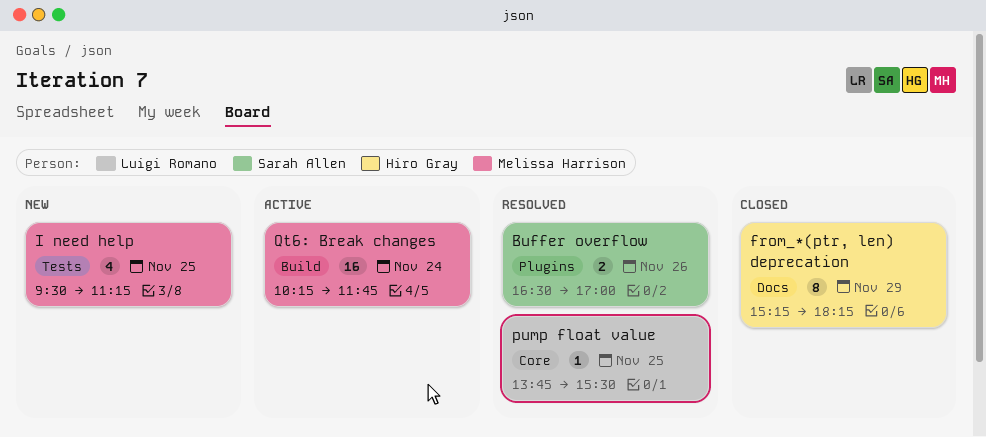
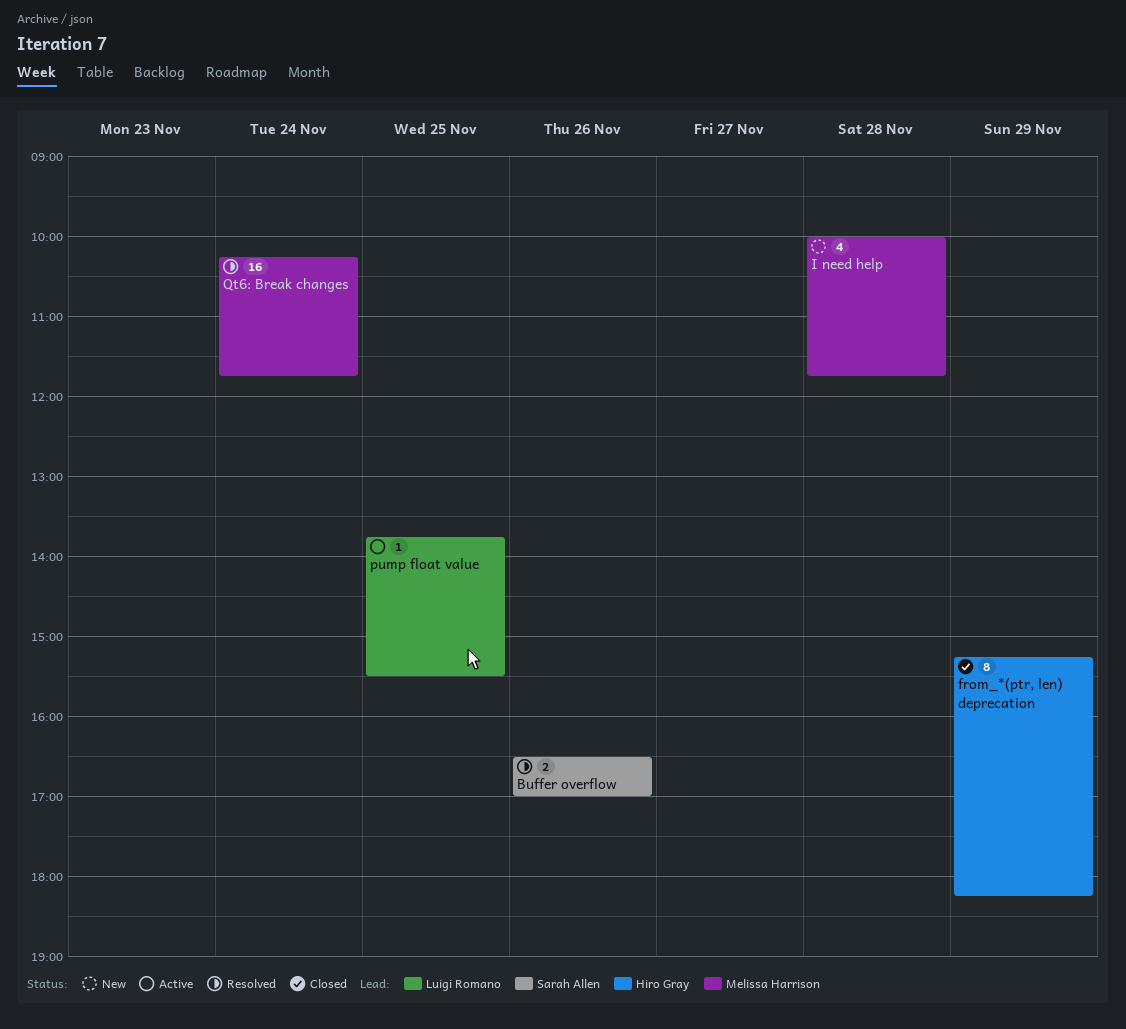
I need help, day: Nov 25 -> Nov 28
I need help, begins: 09:30 -> 10:00
I need help, ends: 11:15 -> 11:45
pump float value, status: Resolved -> Active
Qt6: Break changes, status: Active -> Resolved

